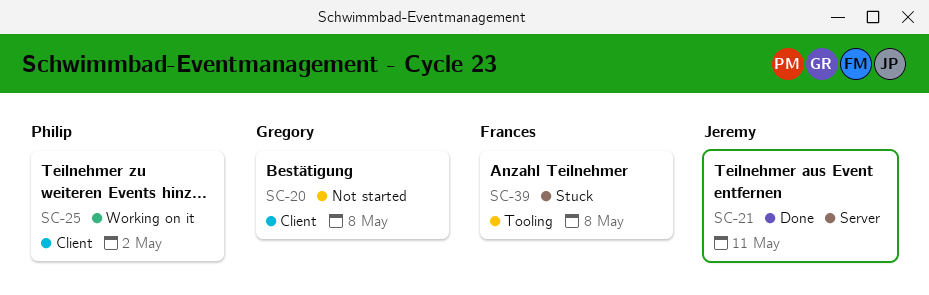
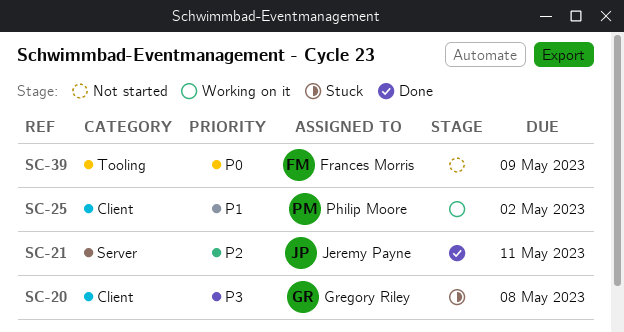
SC-20, status: Not started -> Stuck
SC-39, status: Stuck -> Not started
SC-39, due: May 8 -> May 9

